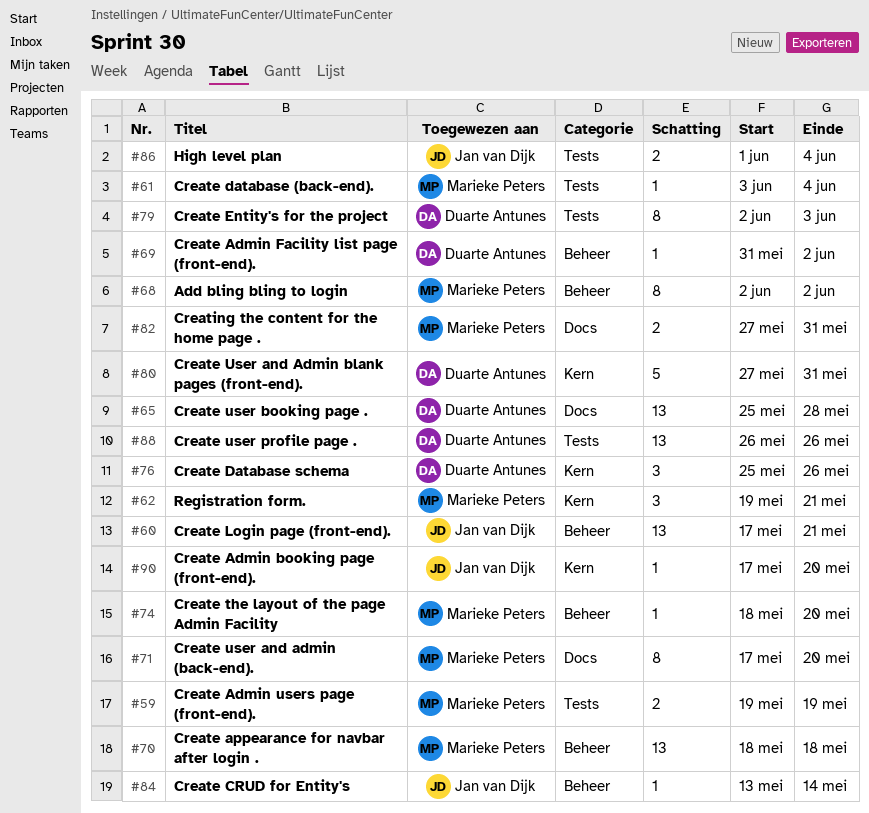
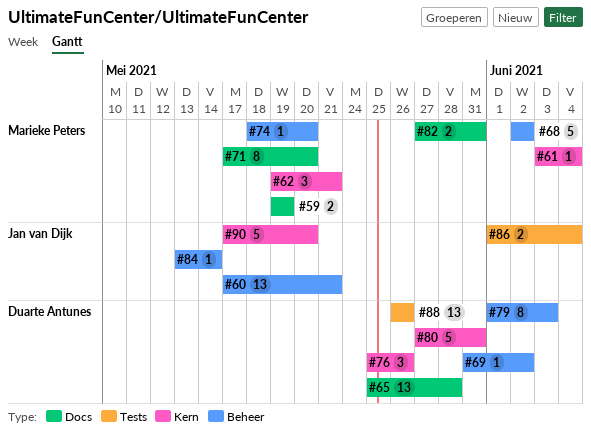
#59, label: Tests -> Docs
#61, label: Tests -> Kern
#68, estimate: 8 -> 5
#70: present -> none
#79, label: Tests -> Beheer
#79, start: Jun 2 -> Jun 1
#90, estimate: 1 -> 5

